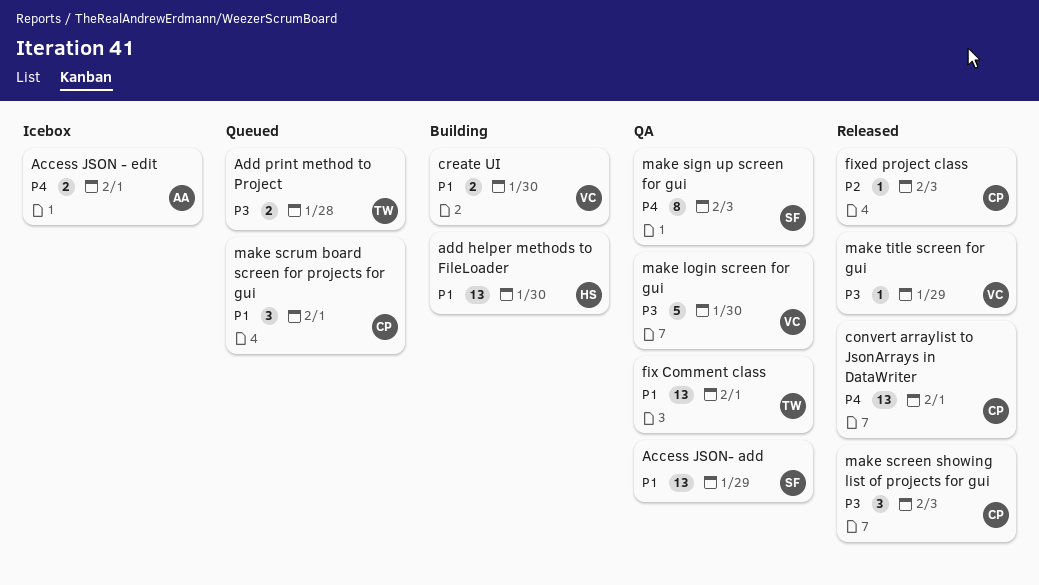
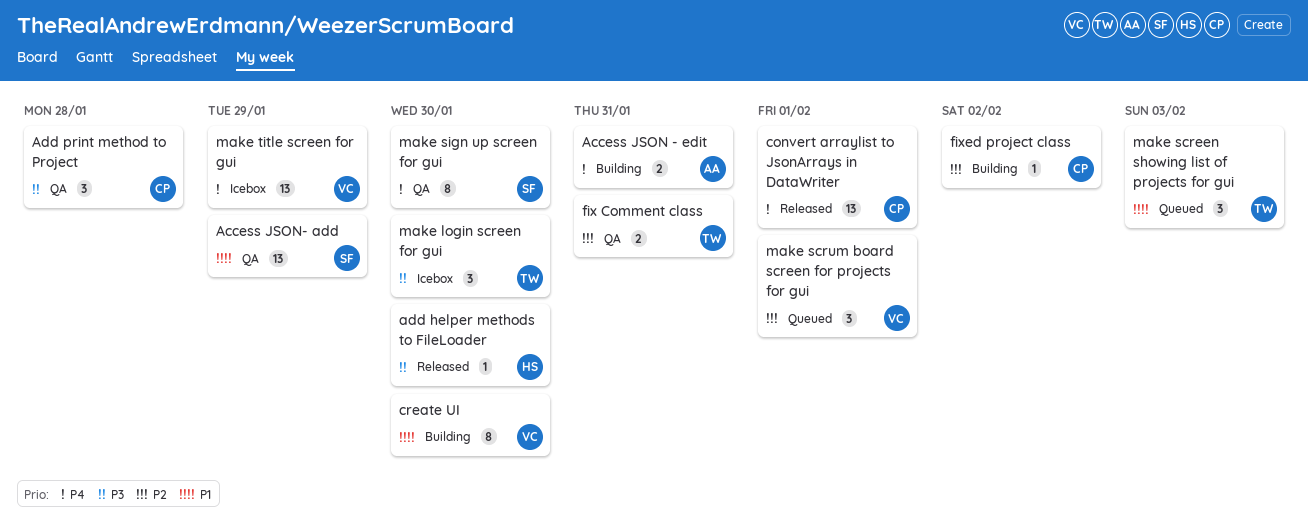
Access JSON - edit, status: Icebox -> Building
Access JSON - edit, due: Feb 1 -> Jan 31
add helper methods to FileLoader, status: Building -> Released
add helper methods to FileLoader, priority: P1 -> P3
add helper methods to FileLoader, estimate: 13 -> 1
Add print method to Project, status: Queued -> QA
Add print method to Project, owner: TW -> CP
Add print method to Project, estimate: 2 -> 3
create UI, estimate: 2 -> 8
fix Comment class, priority: P1 -> P2
fix Comment class, estimate: 13 -> 2
fix Comment class, due: Feb 1 -> Jan 31
fixed project class, status: Released -> Building
fixed project class, due: Feb 3 -> Feb 2
make login screen for gui, status: QA -> Icebox
make login screen for gui, owner: VC -> TW
make login screen for gui, estimate: 5 -> 3
make screen showing list of projects for gui, status: Released -> Queued
make screen showing list of projects for gui, owner: CP -> TW
make screen showing list of projects for gui, priority: P3 -> P1
make scrum board screen for projects for gui, owner: CP -> VC
make scrum board screen for projects for gui, priority: P1 -> P2
make sign up screen for gui, due: Feb 3 -> Jan 30
make title screen for gui, status: Released -> Icebox
make title screen for gui, priority: P3 -> P4
make title screen for gui, estimate: 1 -> 13

